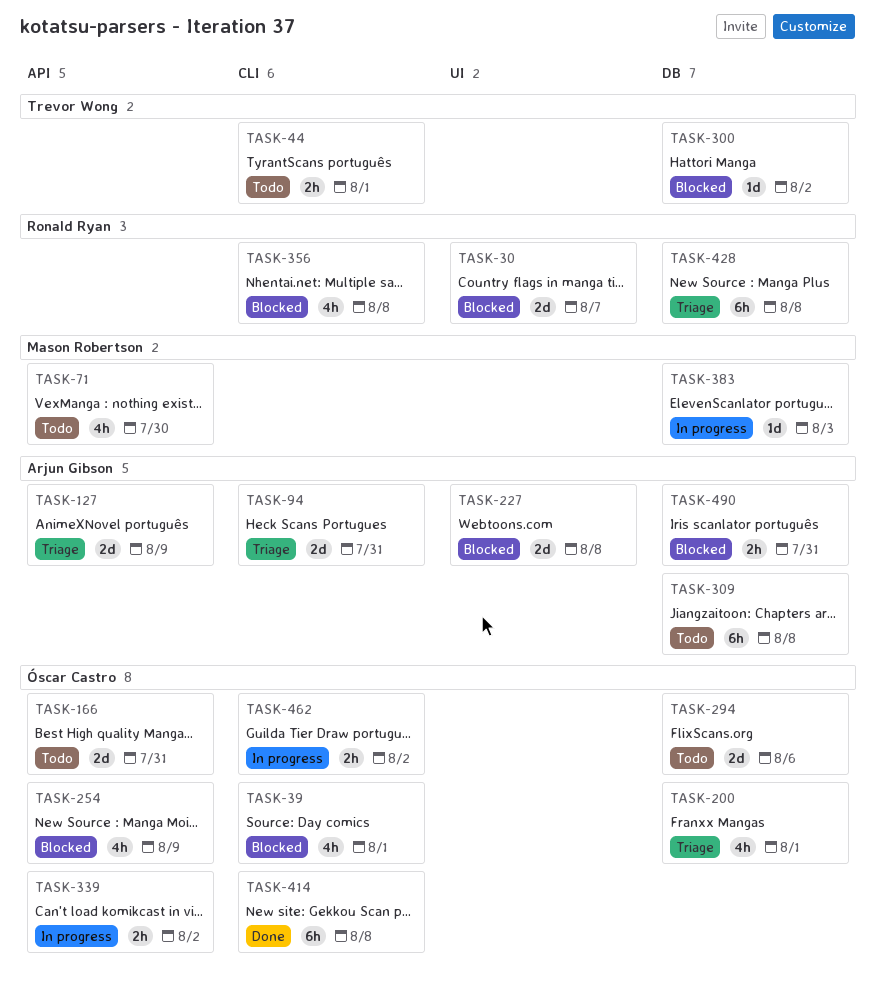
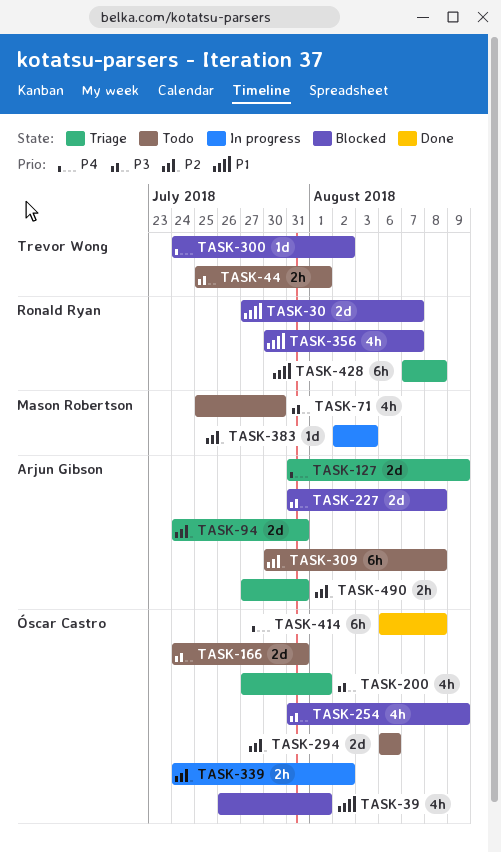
TASK-356, due: Aug 8 -> Aug 7
TASK-462: present -> none
TASK-490, status: Blocked -> Triage

